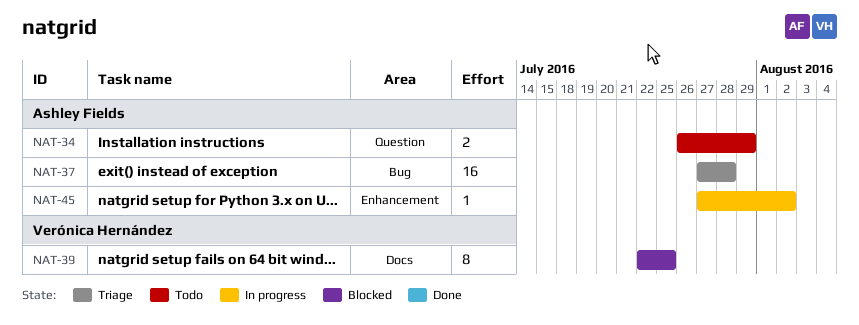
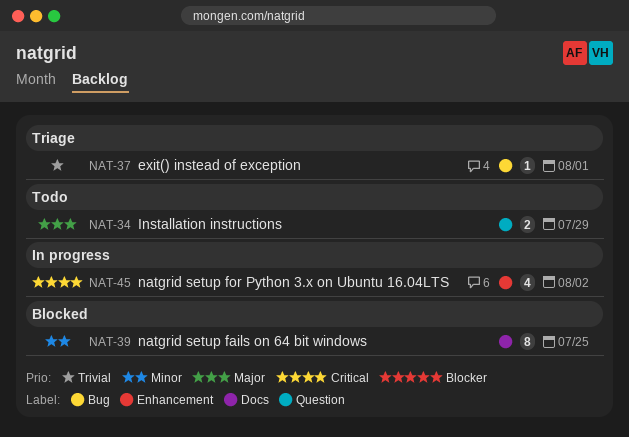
NAT-37, estimate: 16 -> 1
NAT-37, due: Jul 28 -> Aug 1
NAT-45, estimate: 1 -> 4

